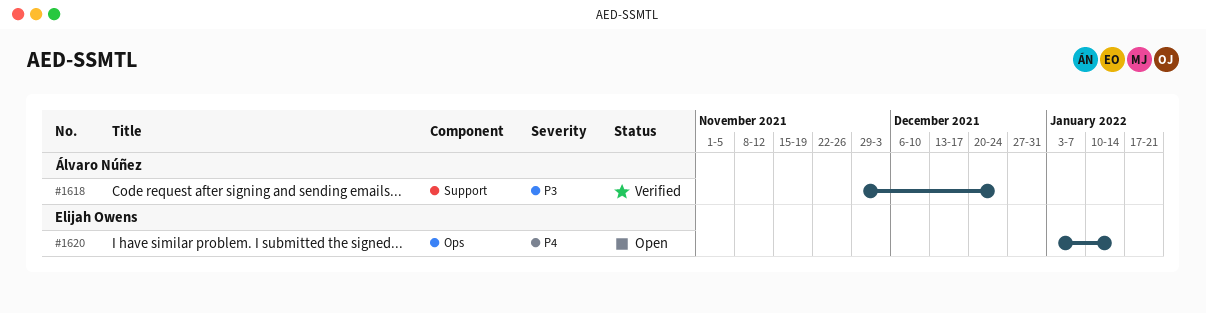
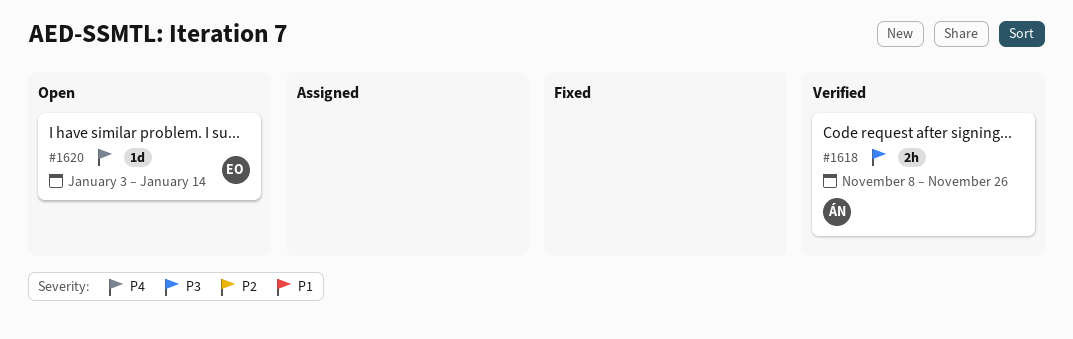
#1618, start: Nov 29 -> Nov 8
#1618, due: Dec 24 -> Nov 26

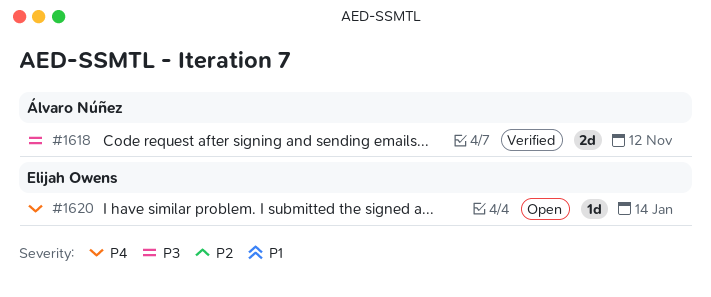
#1618, estimate: 2h -> 2d
#1618, due: Nov 26 -> Nov 12

